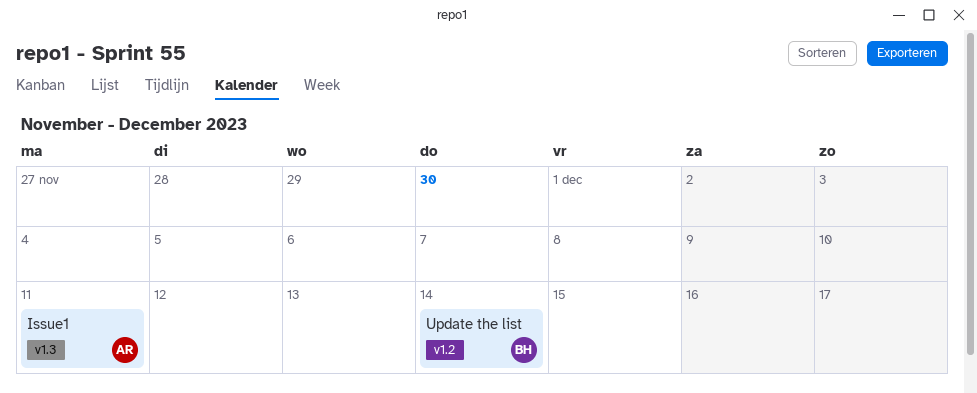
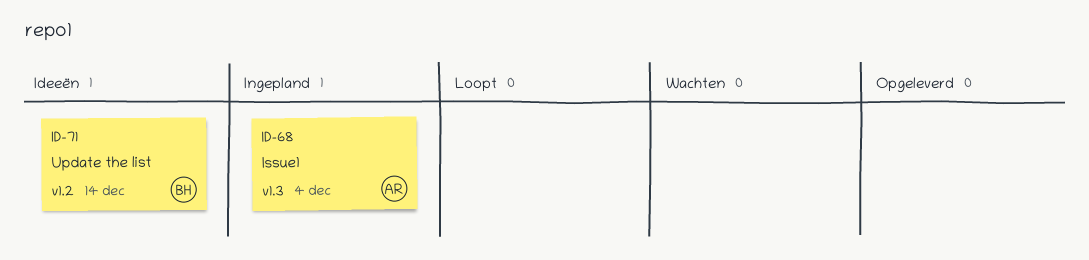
Issue1, due: Dec 11 -> Dec 4

